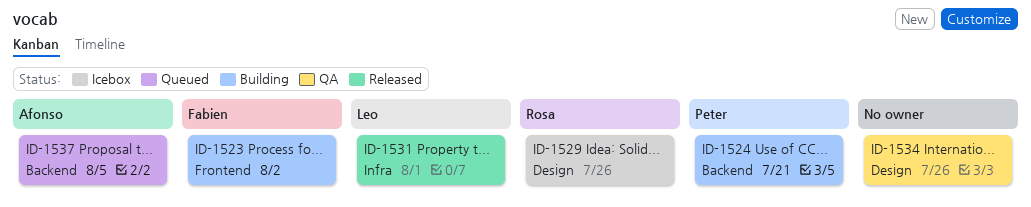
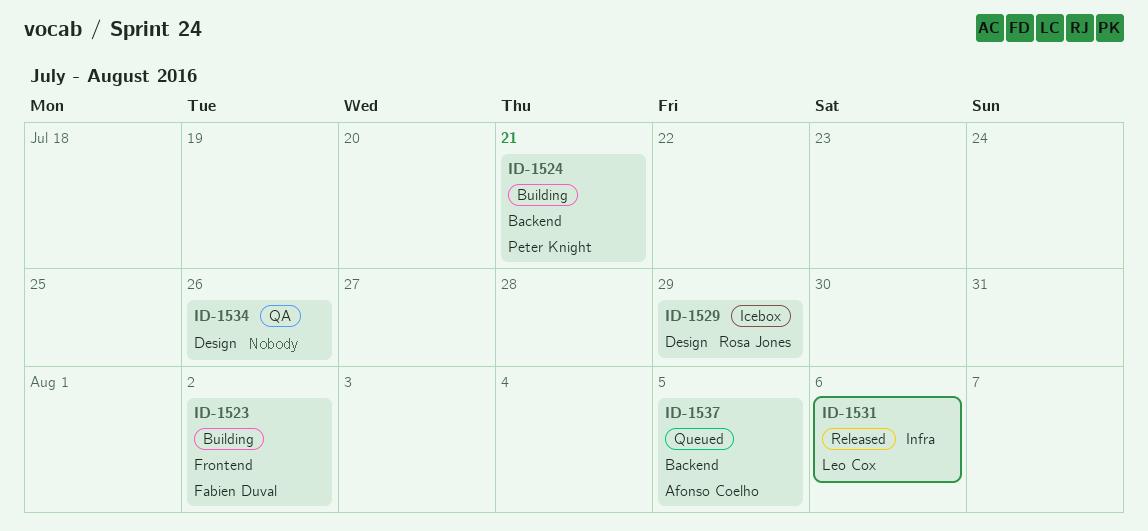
ID-1529, due: Jul 26 -> Jul 29
ID-1531, due: Aug 1 -> Aug 6

